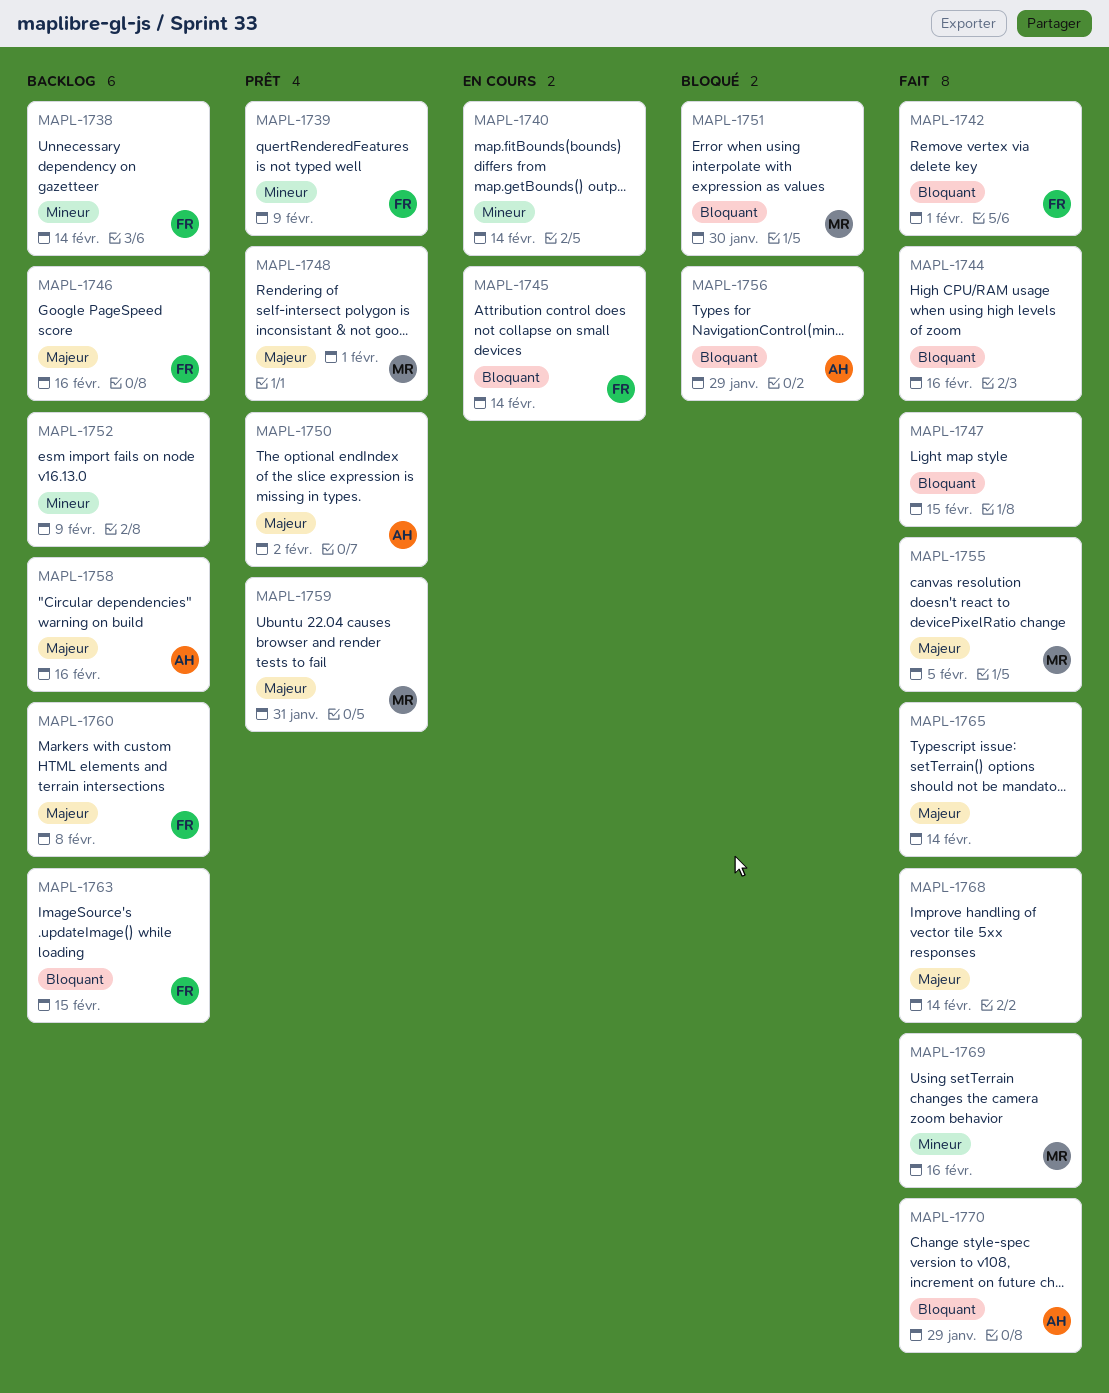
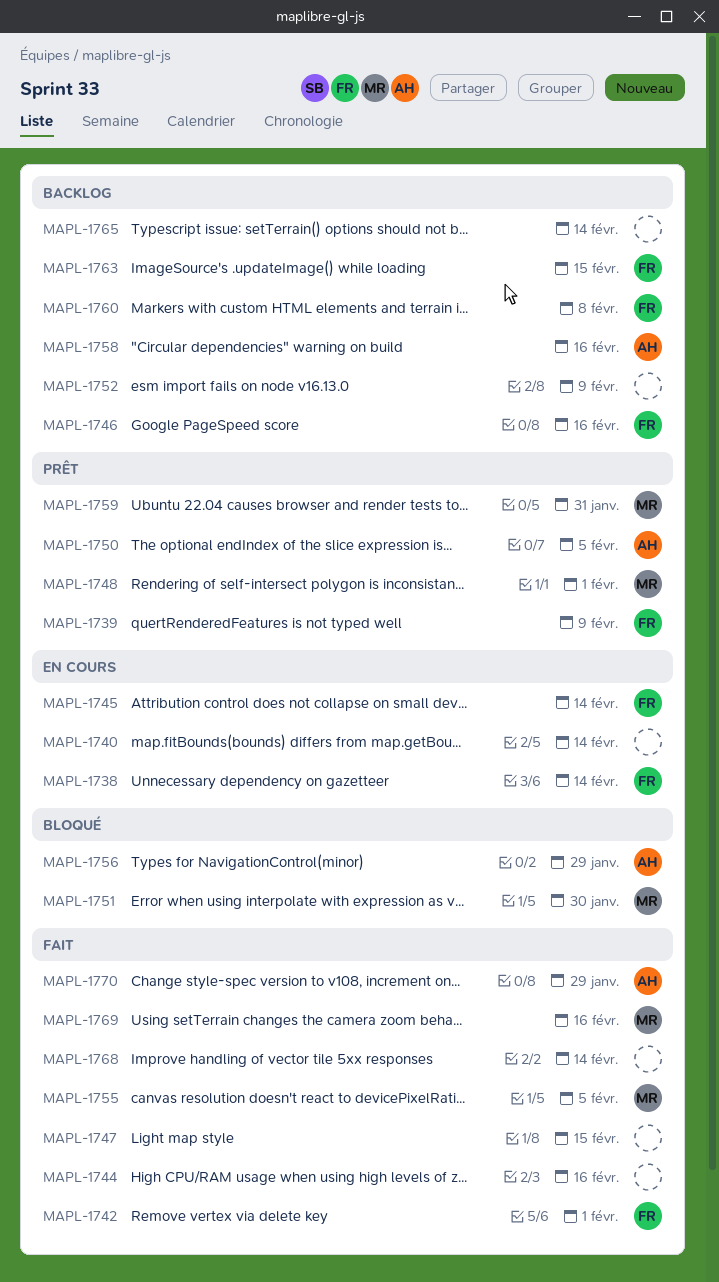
MAPL-1738, status: Backlog -> En cours
MAPL-1750, due: Feb 2 -> Feb 5
MAPL-1765, status: Fait -> Backlog

